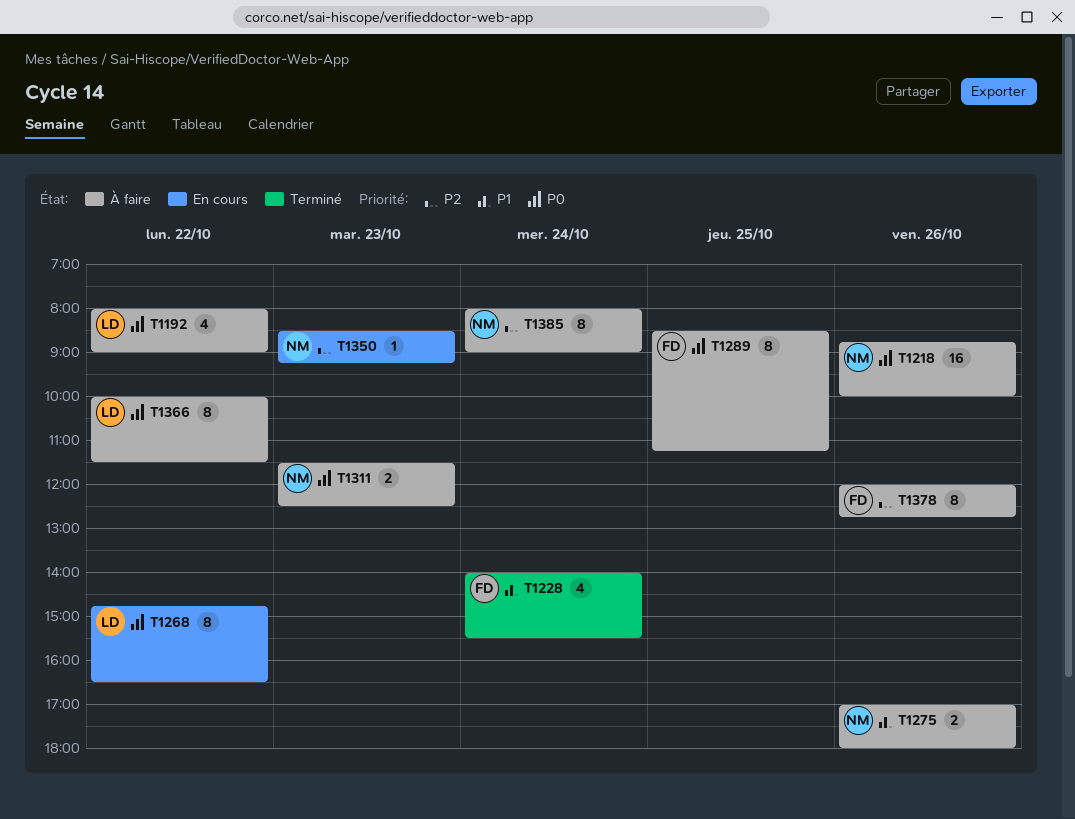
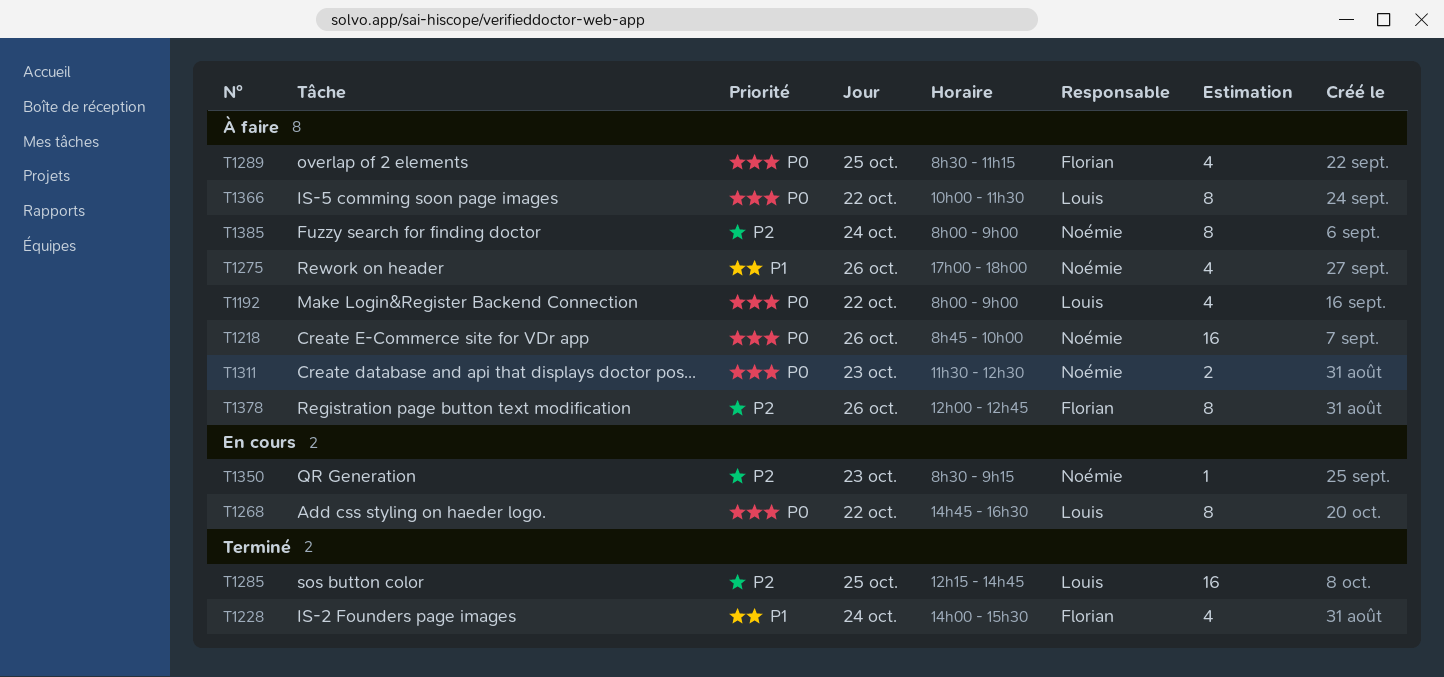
T1275, estimate: 2 -> 4
T1285: none -> present
T1289, estimate: 8 -> 4

